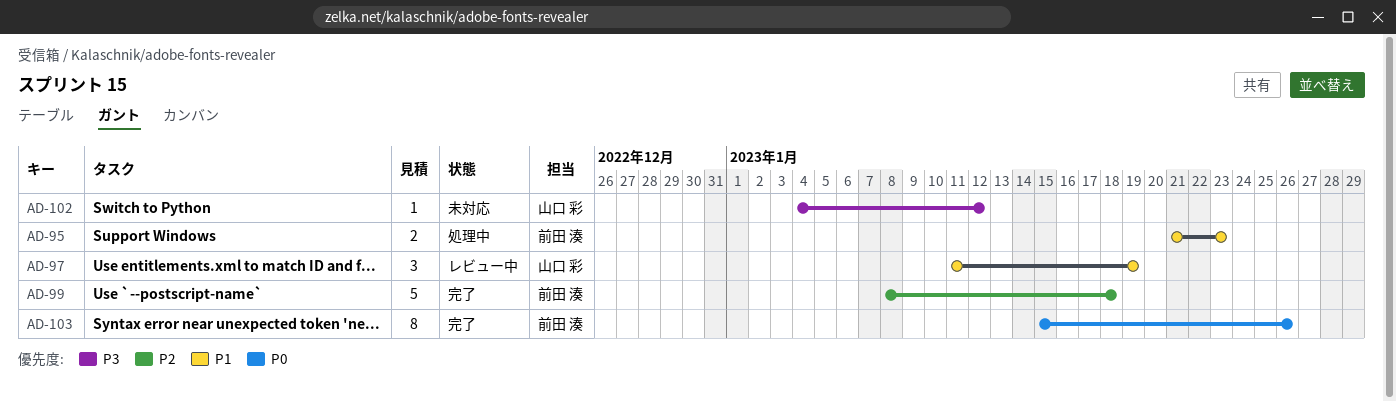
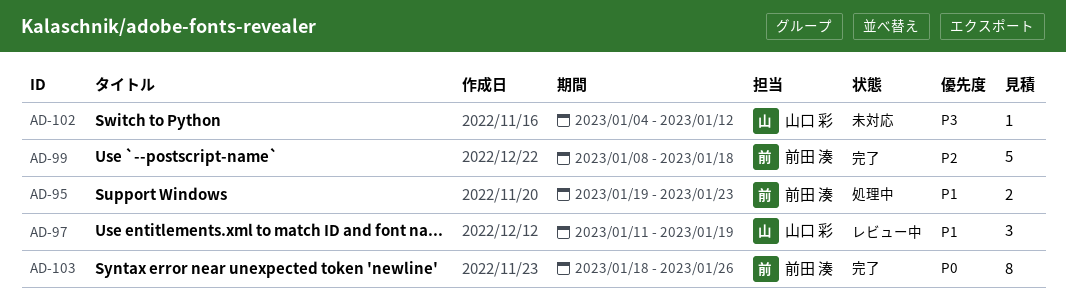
AD-95, start: Jan 21 -> Jan 19
AD-103, start: Jan 15 -> Jan 18

